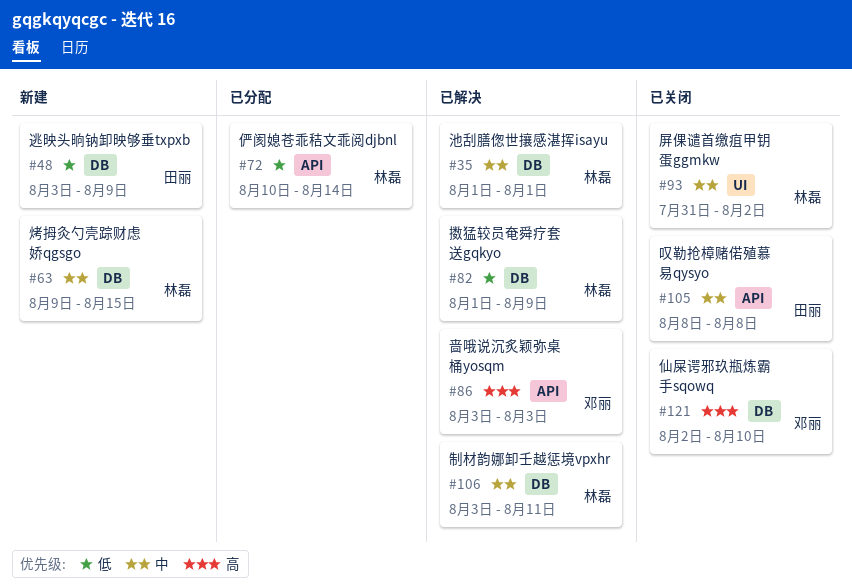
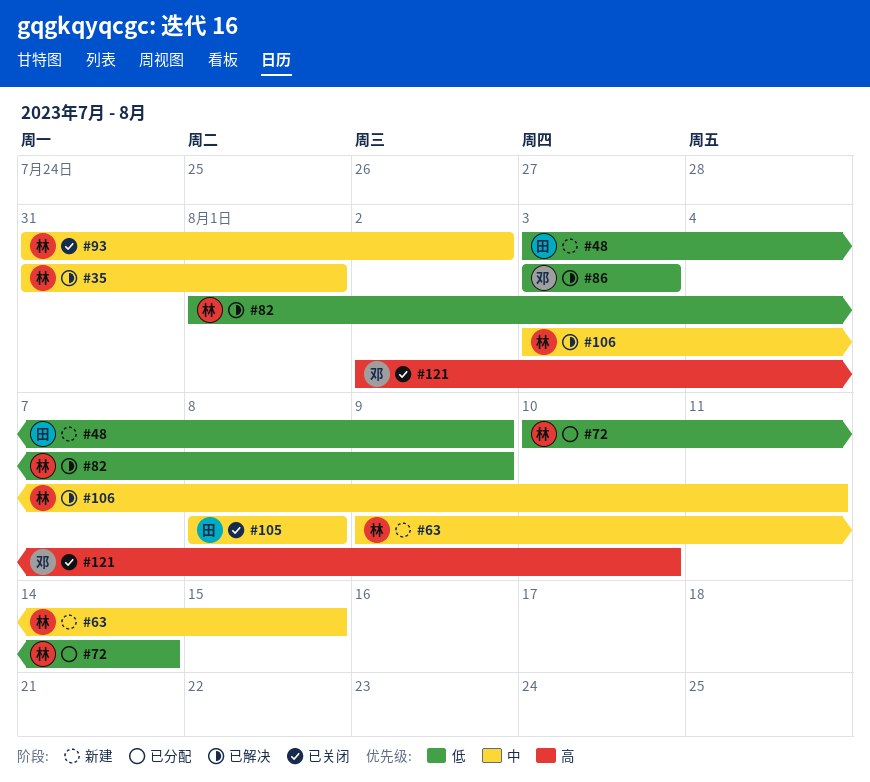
#35, start: Aug 1 -> Jul 31
#86, priority: 高 -> 低

